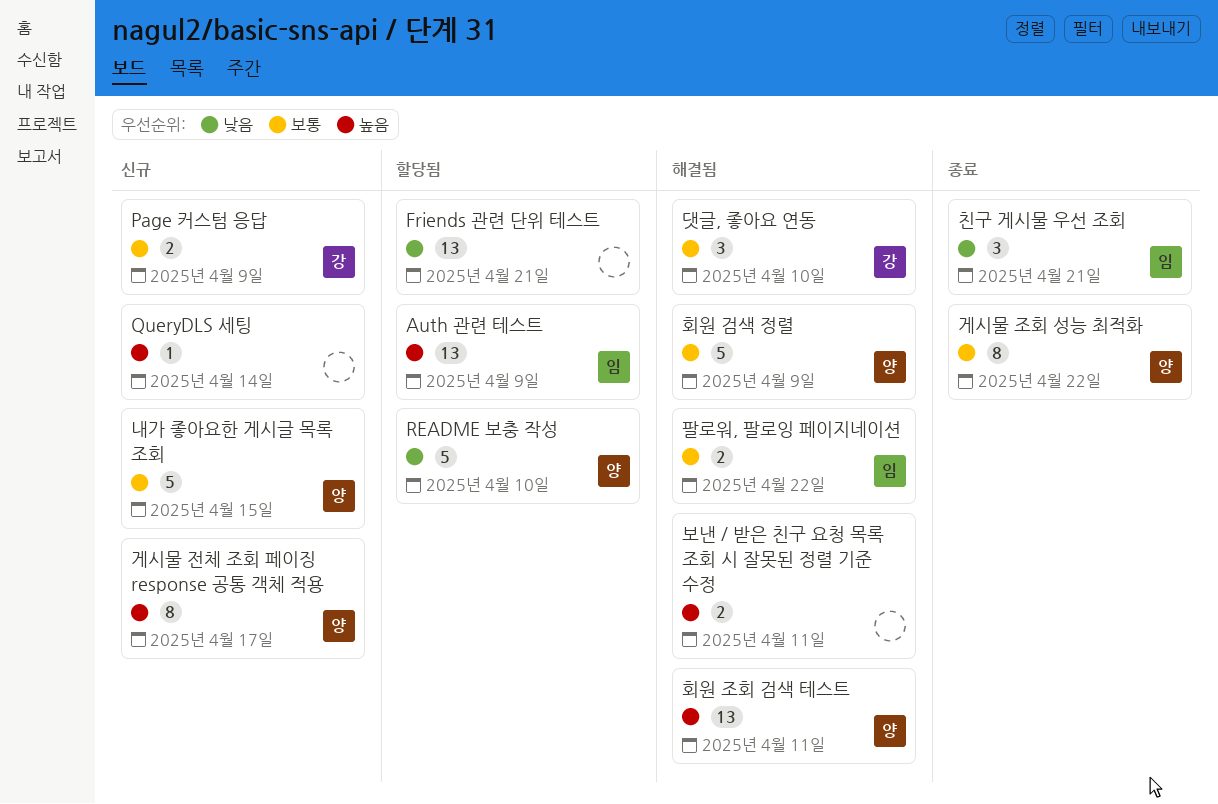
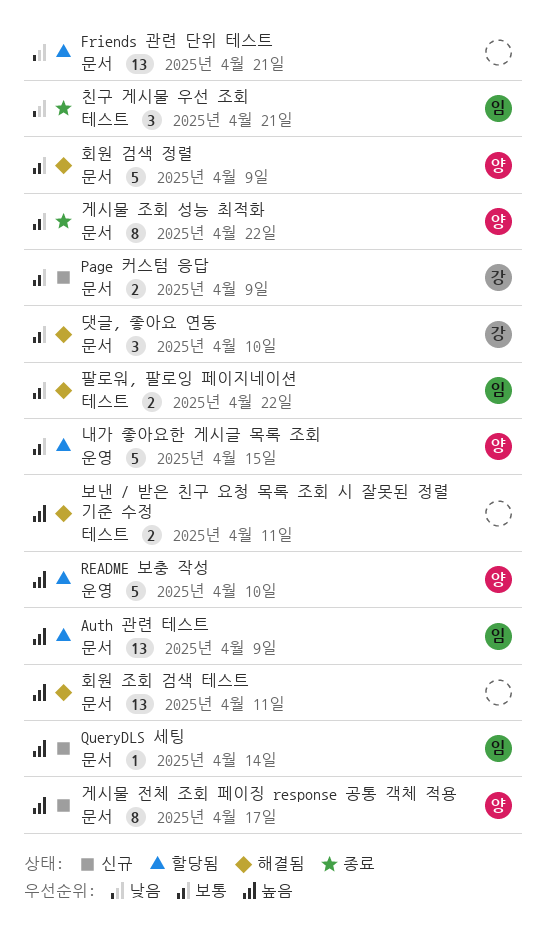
QueryDLS 세팅, owner: none -> 임
README 보충 작성, priority: 낮음 -> 높음
내가 좋아요한 게시글 목록 조회, status: 신규 -> 할당됨
회원 조회 검색 테스트, owner: 양 -> none

